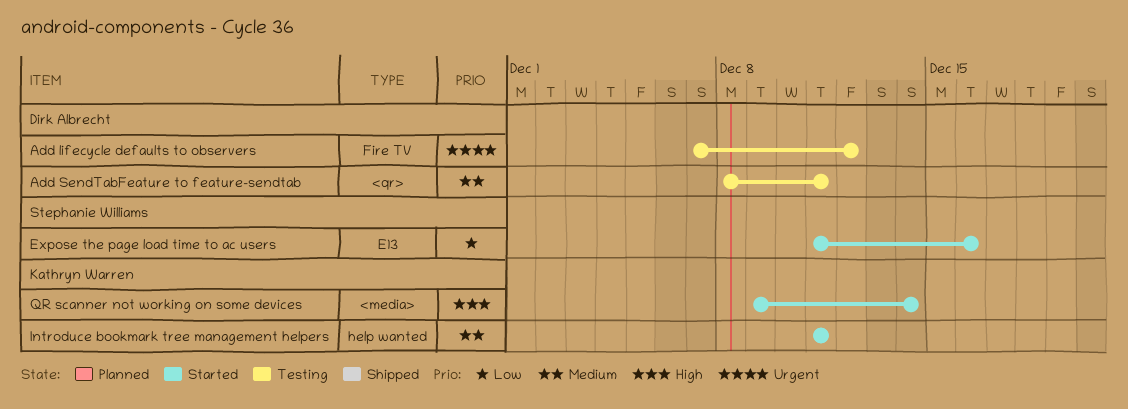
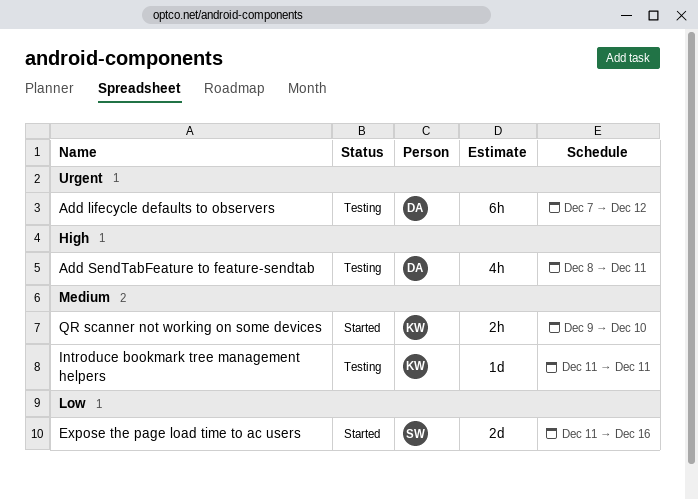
Add SendTabFeature to feature-sendtab, priority: Medium -> High
Introduce bookmark tree management helpers, status: Started -> Testing
QR scanner not working on some devices, priority: High -> Medium
QR scanner not working on some devices, due: Dec 14 -> Dec 10

